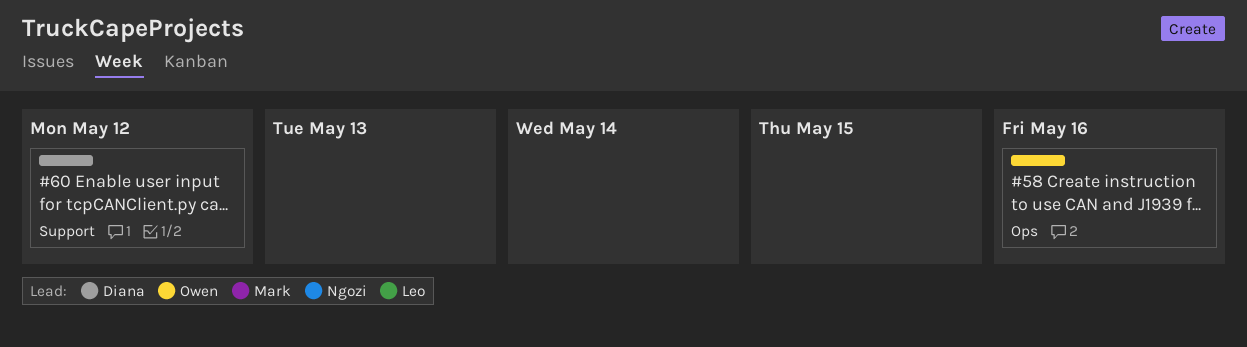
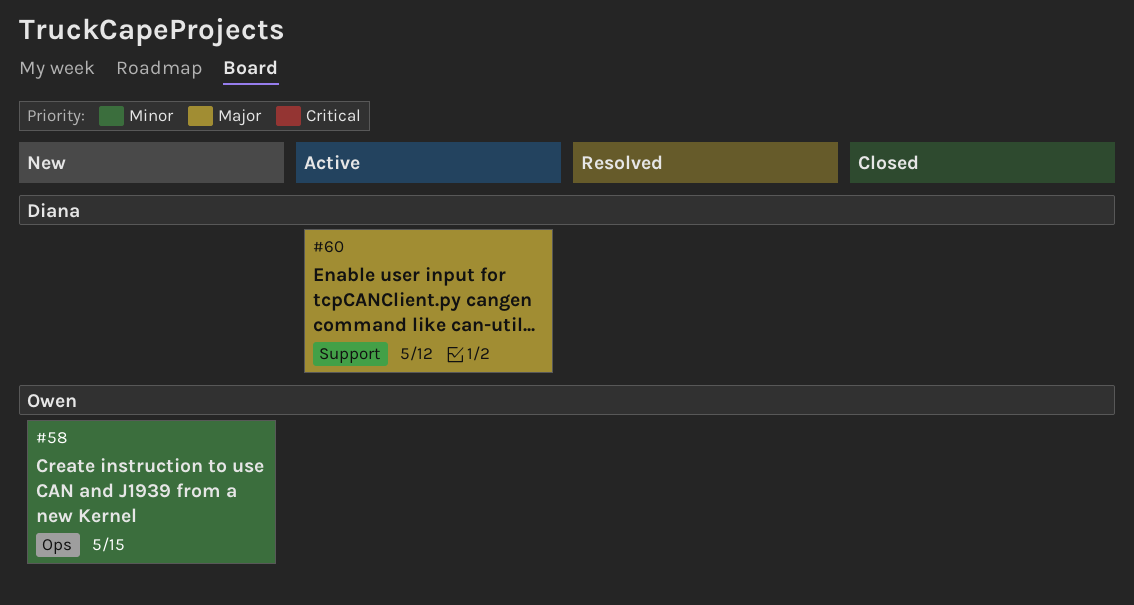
#58, due: May 16 -> May 15

